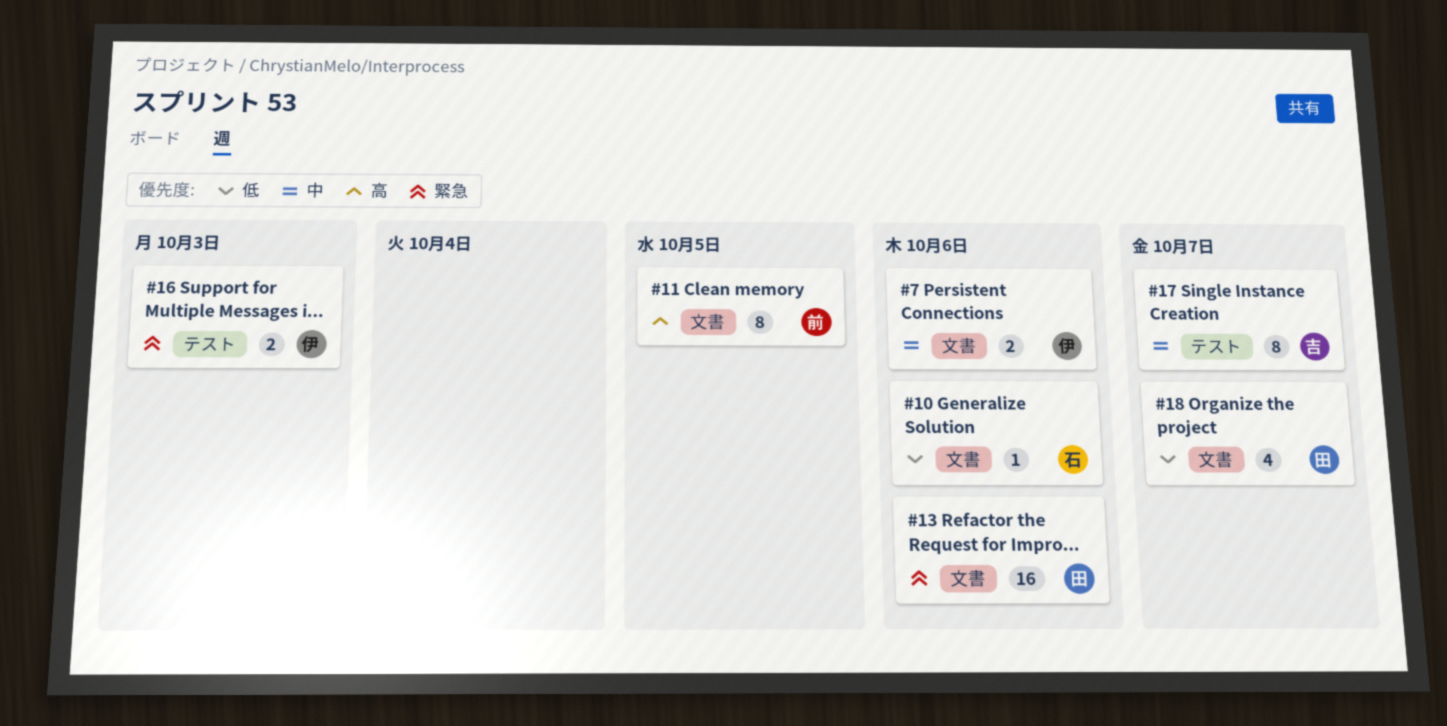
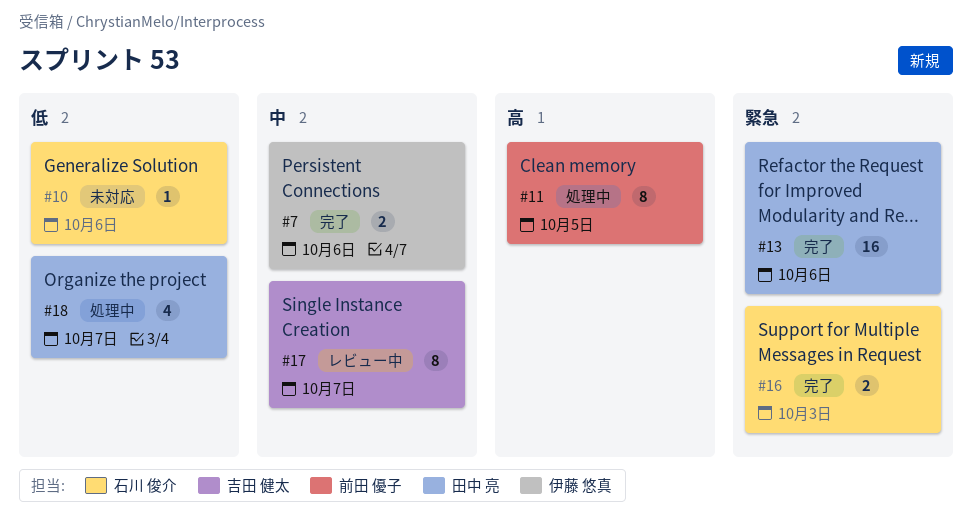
#16, owner: 伊藤 悠真 -> 石川 俊介

